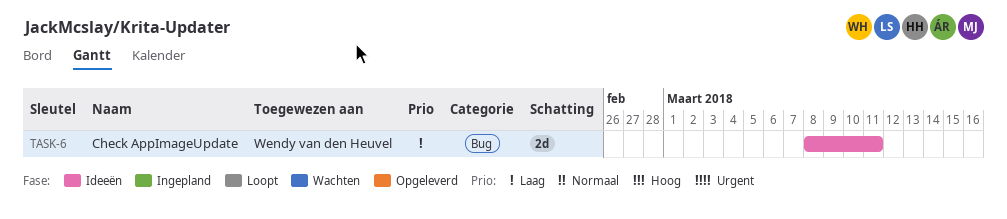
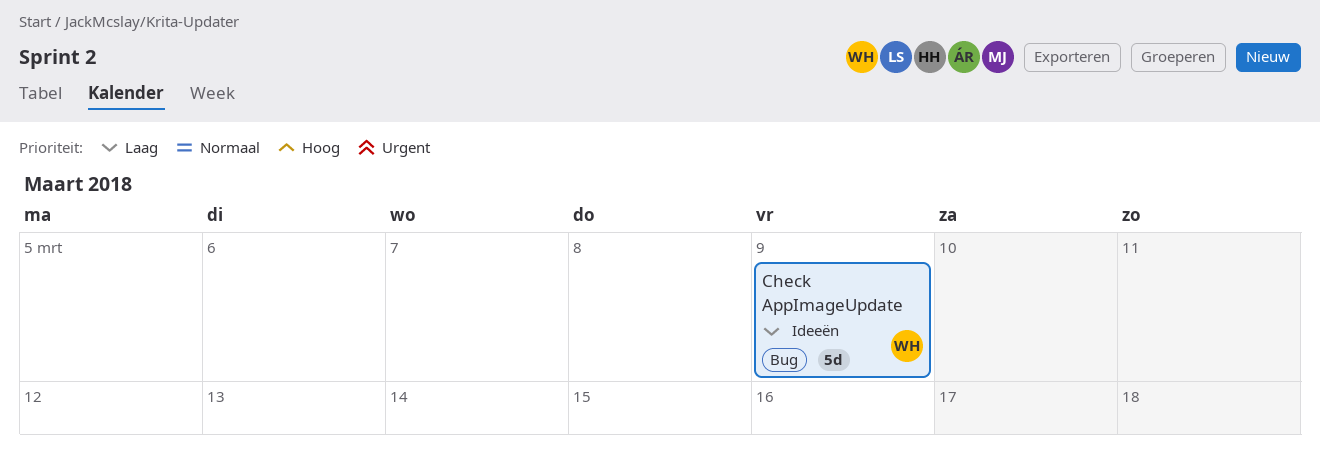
Check AppImageUpdate, estimate: 2d -> 5d
Check AppImageUpdate, due: Mar 11 -> Mar 9

